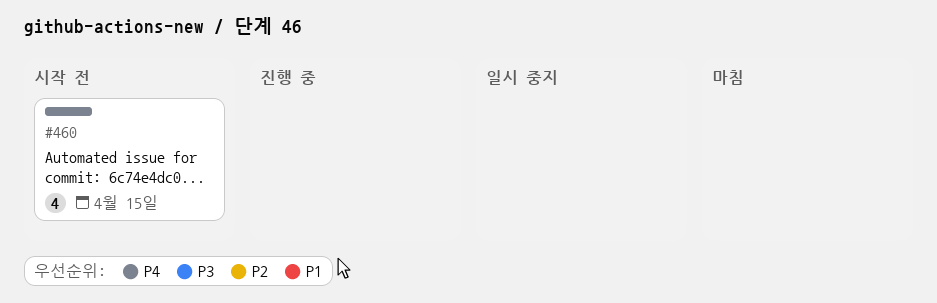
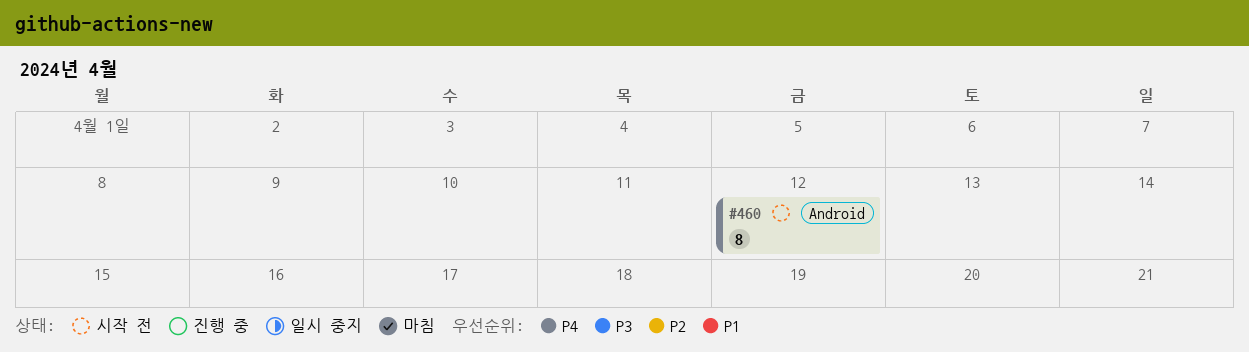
#460, estimate: 4 -> 8
#460, due: Apr 15 -> Apr 12

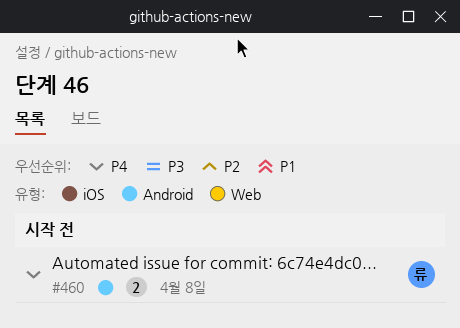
#460, estimate: 8 -> 2
#460, due: Apr 12 -> Apr 8

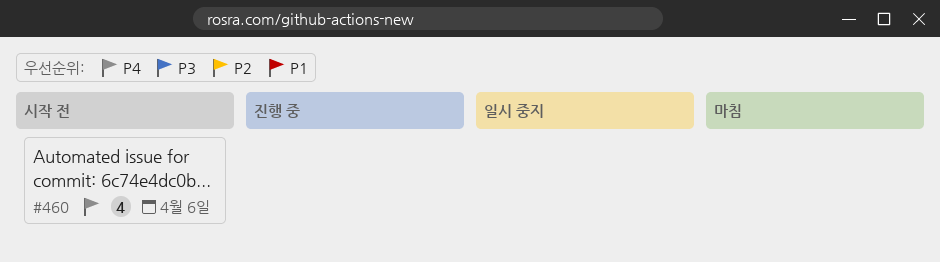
#460, estimate: 2 -> 4
#460, due: Apr 8 -> Apr 6

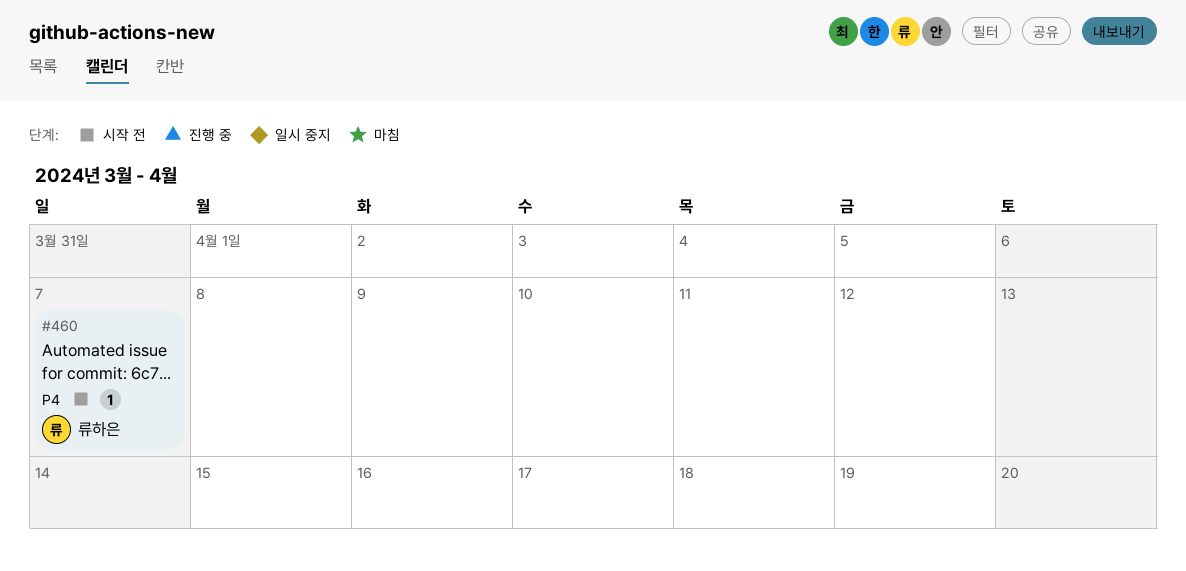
#460, estimate: 4 -> 1
#460, due: Apr 6 -> Apr 7

